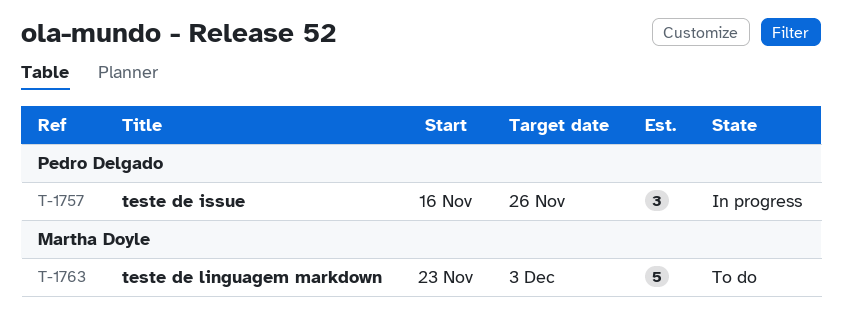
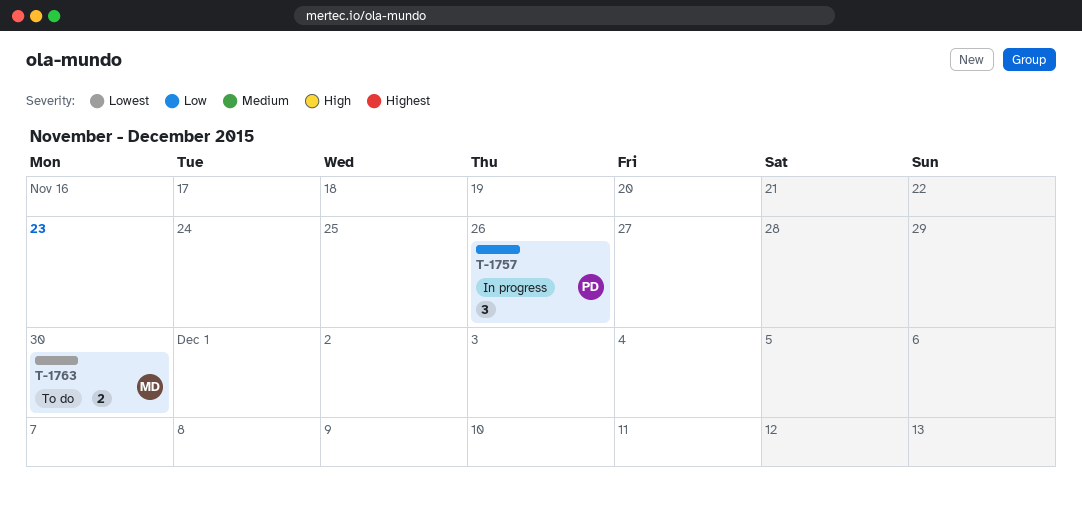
T-1763, estimate: 5 -> 2
T-1763, due: Dec 3 -> Nov 30

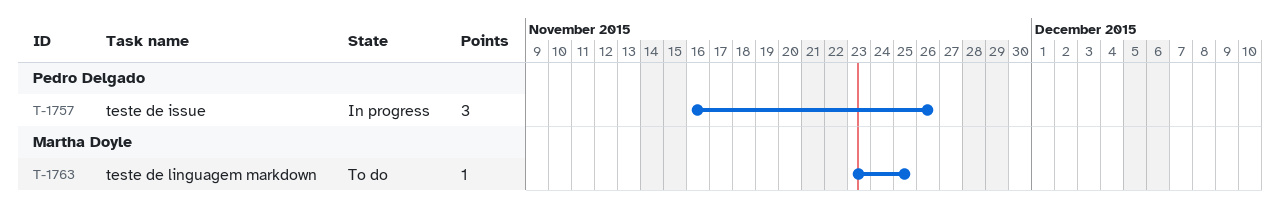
T-1763, estimate: 2 -> 1
T-1763, due: Nov 30 -> Nov 25

